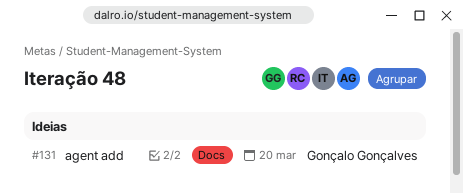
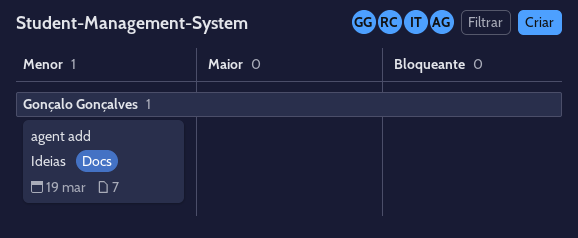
agent add, due: Mar 20 -> Mar 19

